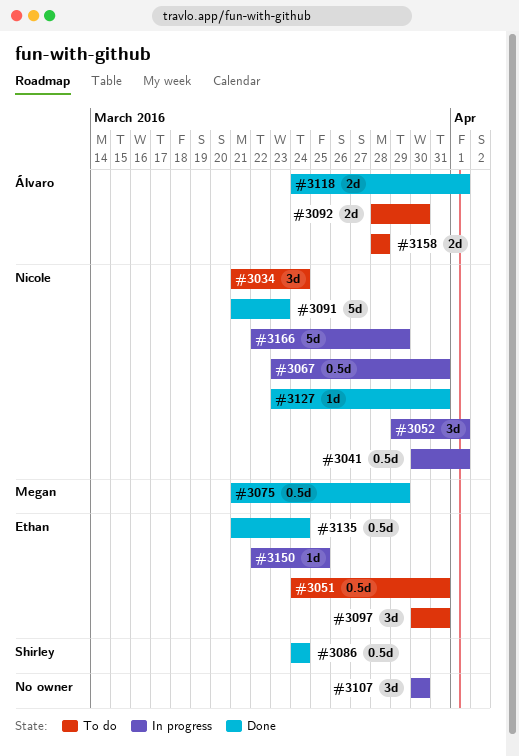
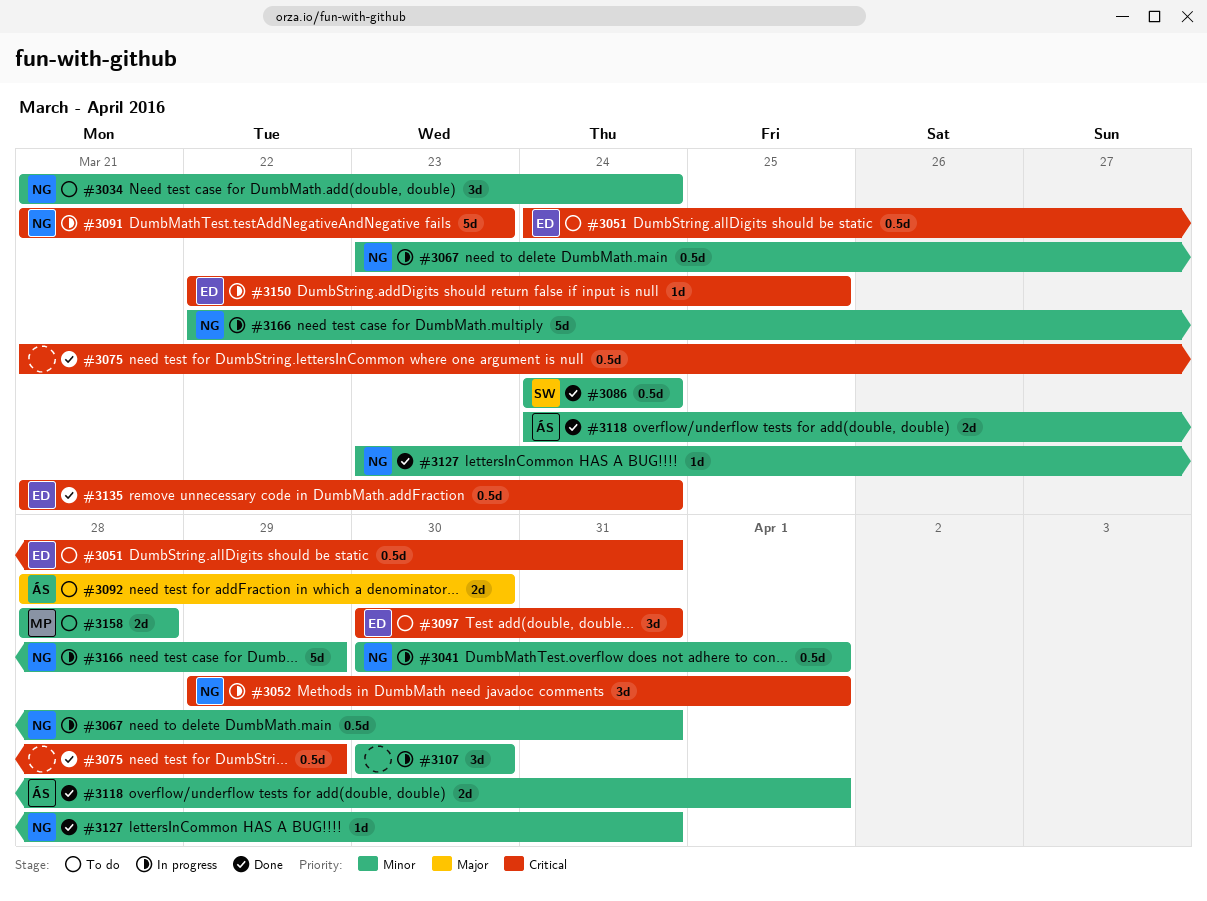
#3075, owner: Megan -> none
#3091, status: Done -> In progress
#3158, owner: Álvaro -> Megan

